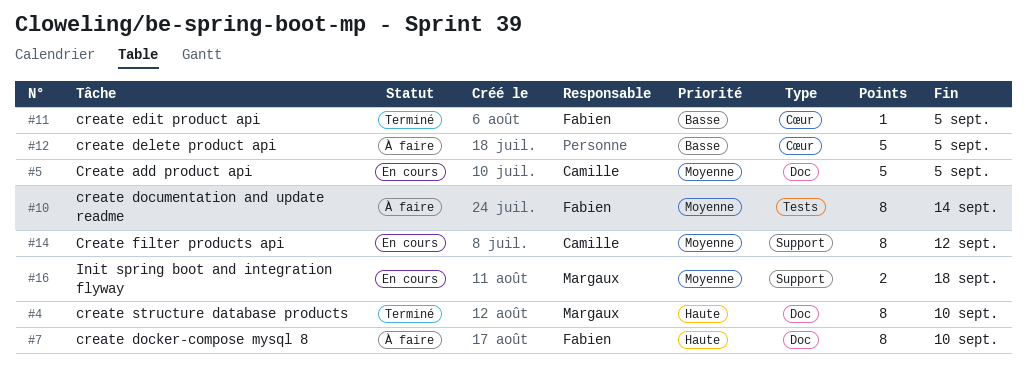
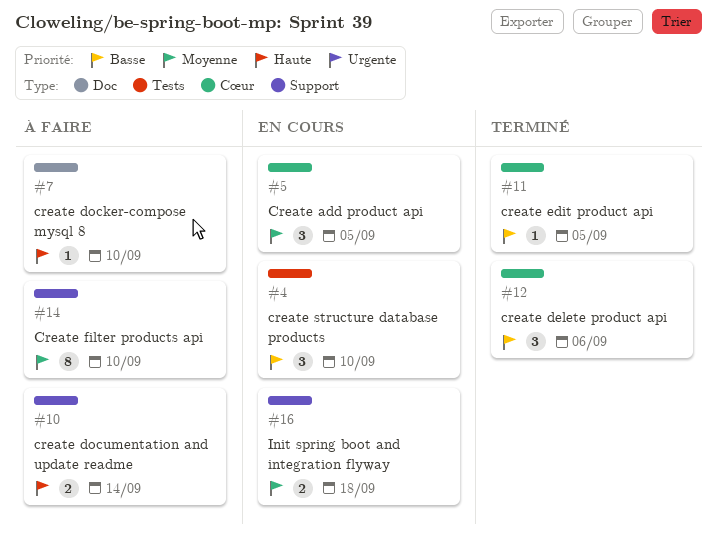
#4, status: Terminé -> En cours
#4, priority: Haute -> Basse
#4, label: Doc -> Tests
#4, estimate: 8 -> 3
#5, label: Doc -> Cœur
#5, estimate: 5 -> 3
#7, estimate: 8 -> 1
#10, priority: Moyenne -> Haute
#10, label: Tests -> Support
#10, estimate: 8 -> 2
#12, status: À faire -> Terminé
#12, estimate: 5 -> 3
#12, due: Sep 5 -> Sep 6
#14, status: En cours -> À faire
#14, due: Sep 12 -> Sep 10

